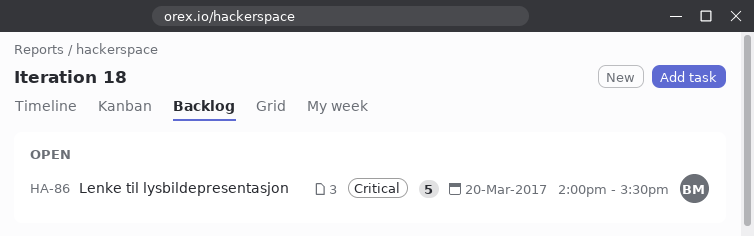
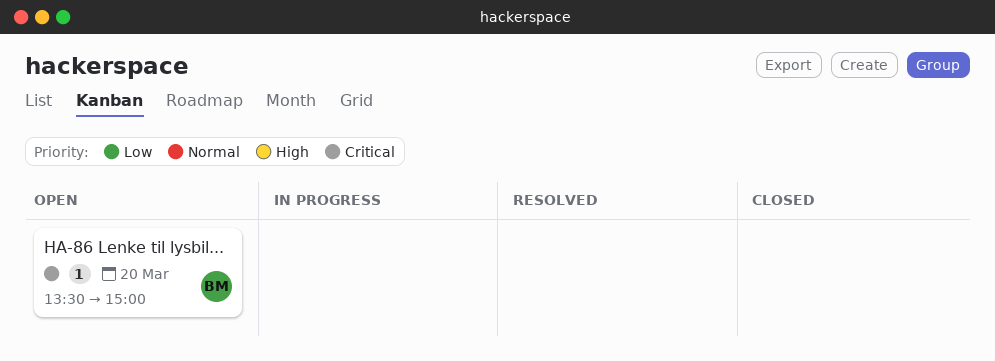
HA-86, estimate: 5 -> 1
HA-86, begins: 14:00 -> 13:30
HA-86, ends: 15:30 -> 15:00

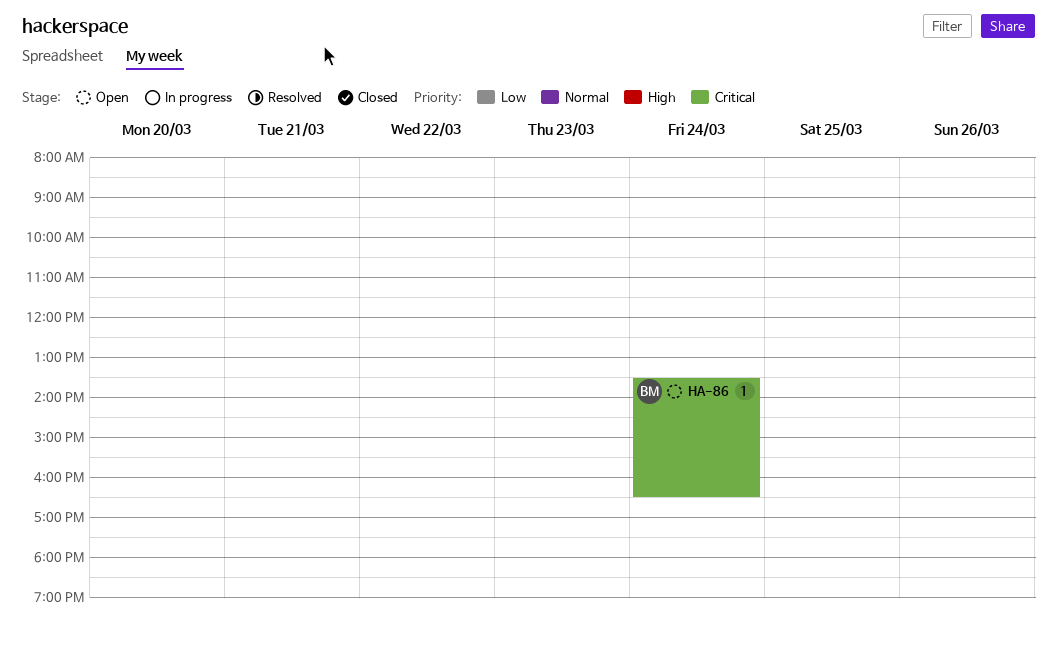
HA-86, day: Mar 20 -> Mar 24
HA-86, ends: 15:00 -> 16:30

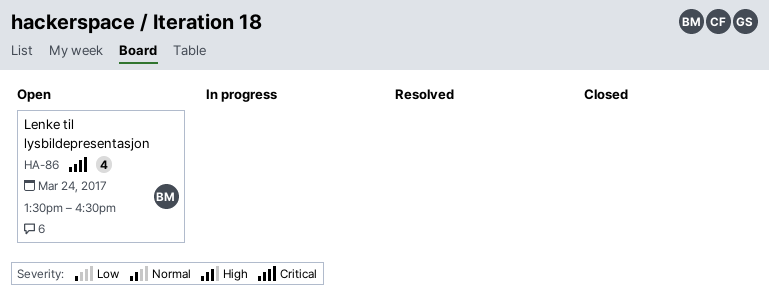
HA-86, estimate: 1 -> 4

